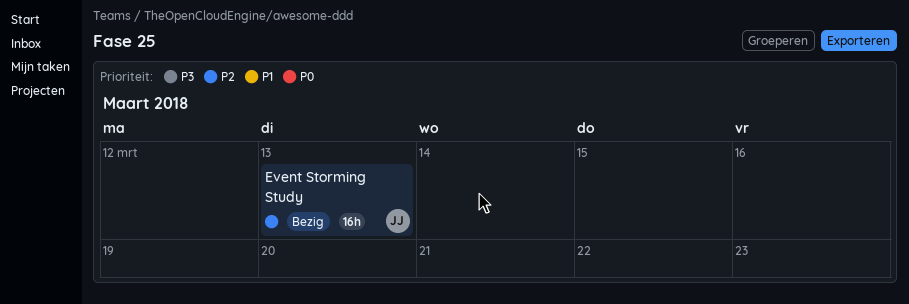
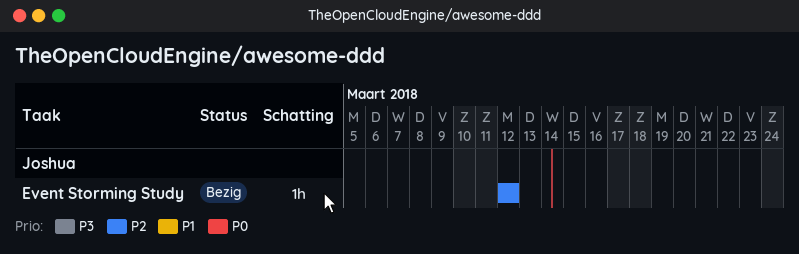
Event Storming Study, estimate: 16h -> 1h
Event Storming Study, due: Mar 13 -> Mar 12

